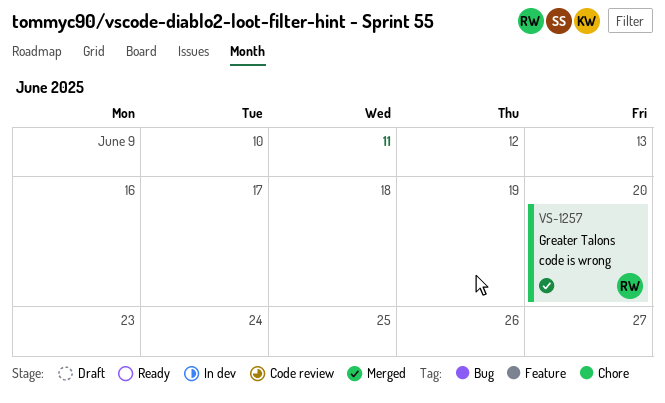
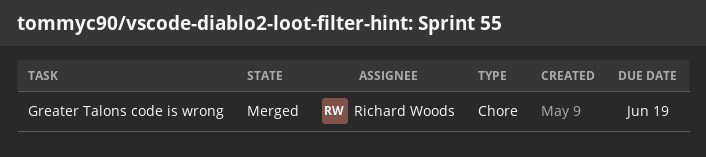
Greater Talons code is wrong, due: Jun 20 -> Jun 19

